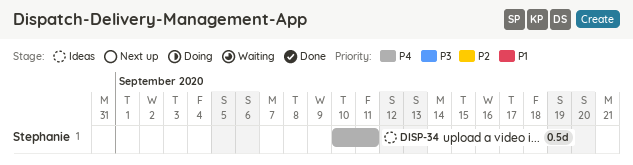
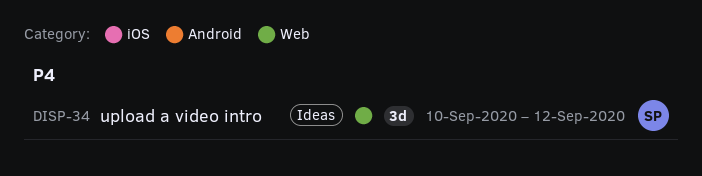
DISP-34, estimate: 0.5d -> 3d
DISP-34, due: Sep 11 -> Sep 12

